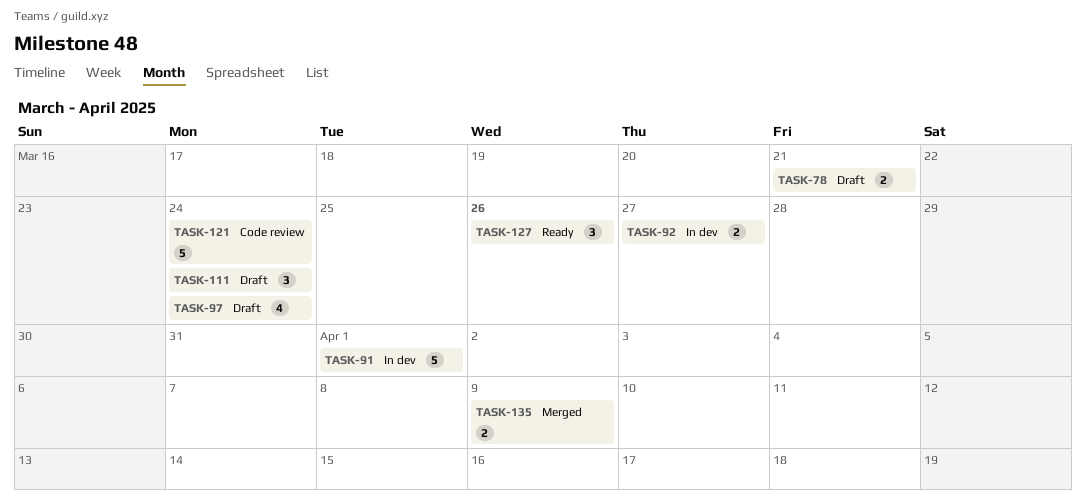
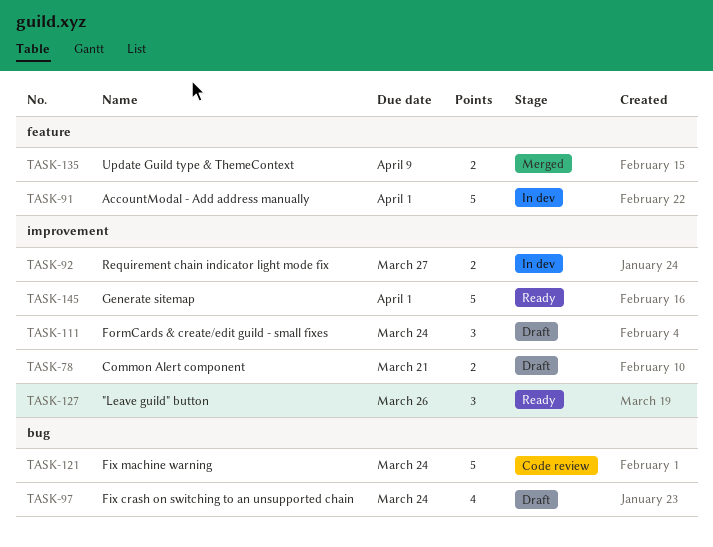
TASK-145: none -> present

